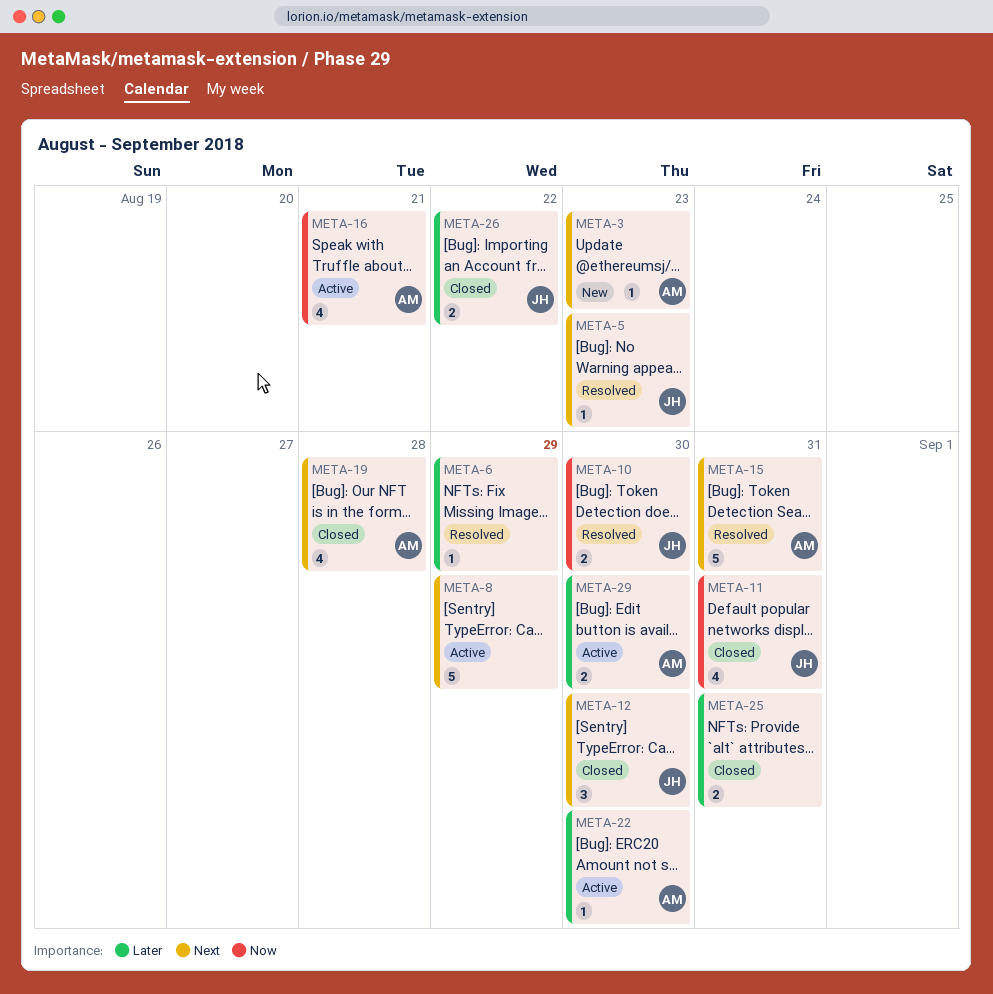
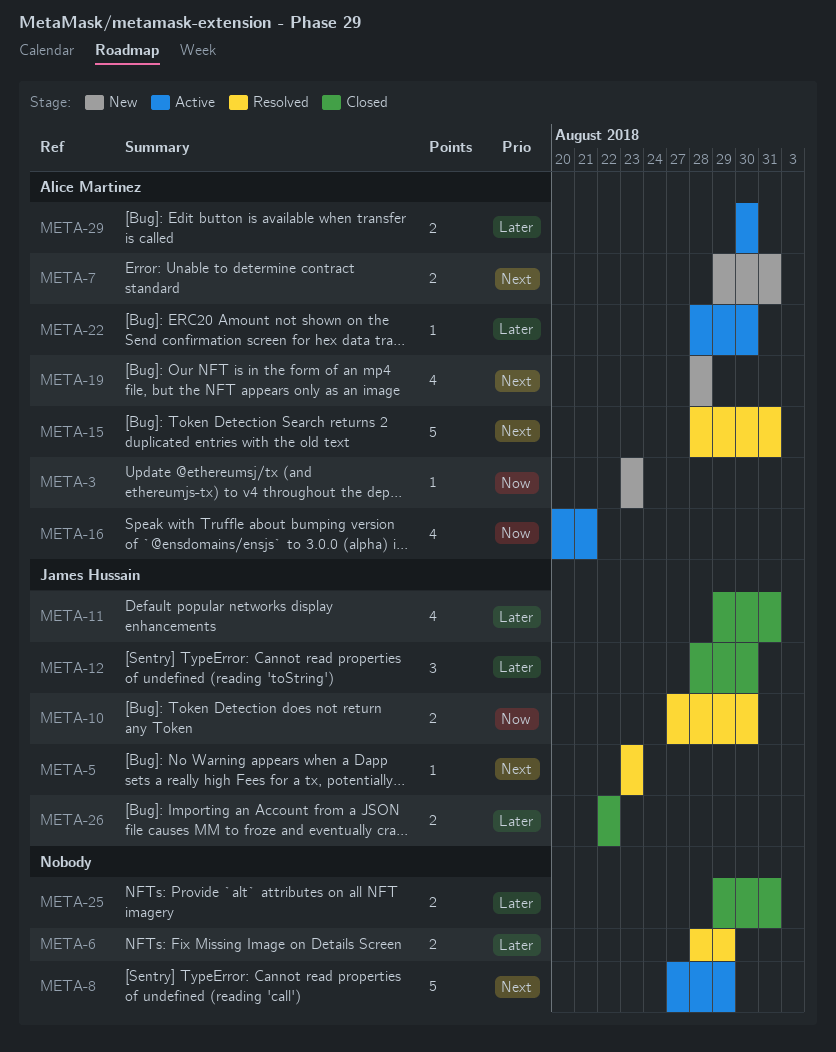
META-3, priority: Next -> Now
META-6, estimate: 1 -> 2
META-7: none -> present
META-11, priority: Now -> Later
META-12, priority: Next -> Later
META-19, status: Closed -> New

